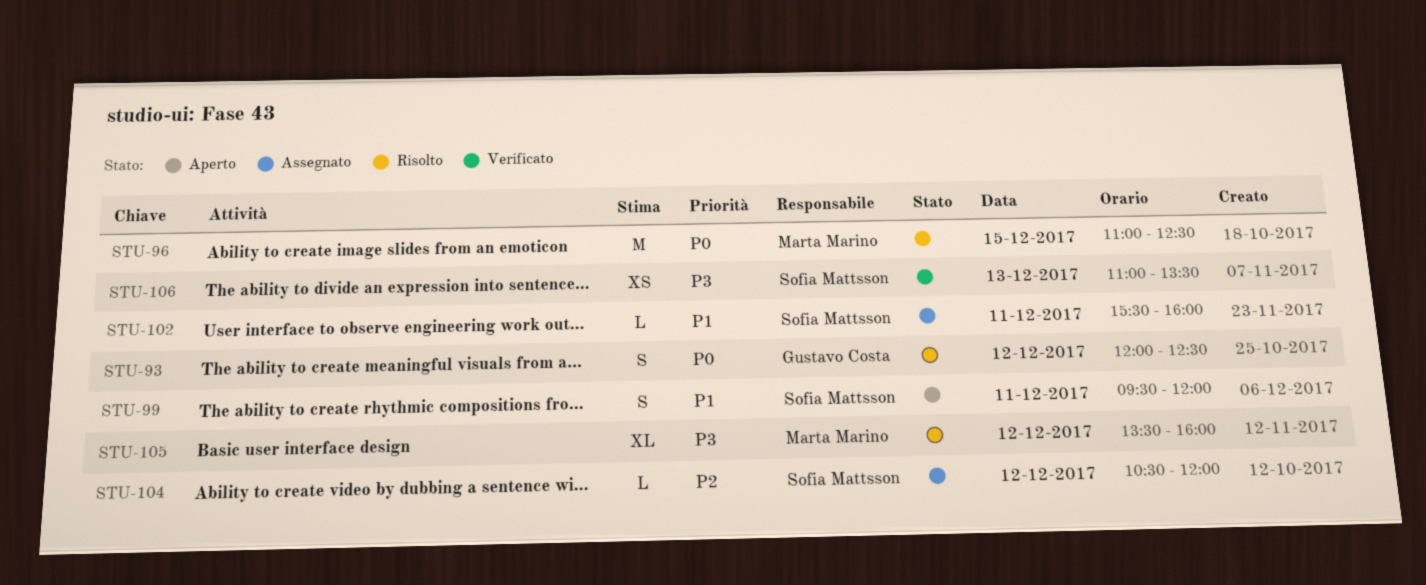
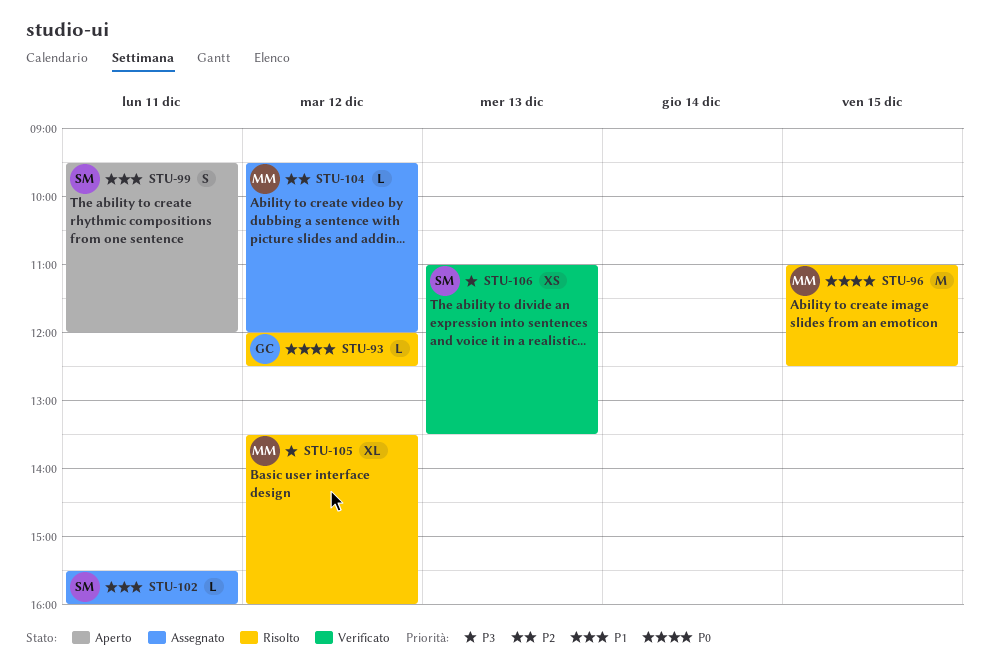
STU-93, estimate: S -> L
STU-104, owner: Sofia Mattsson -> Marta Marino
STU-104, begins: 10:30 -> 09:30

